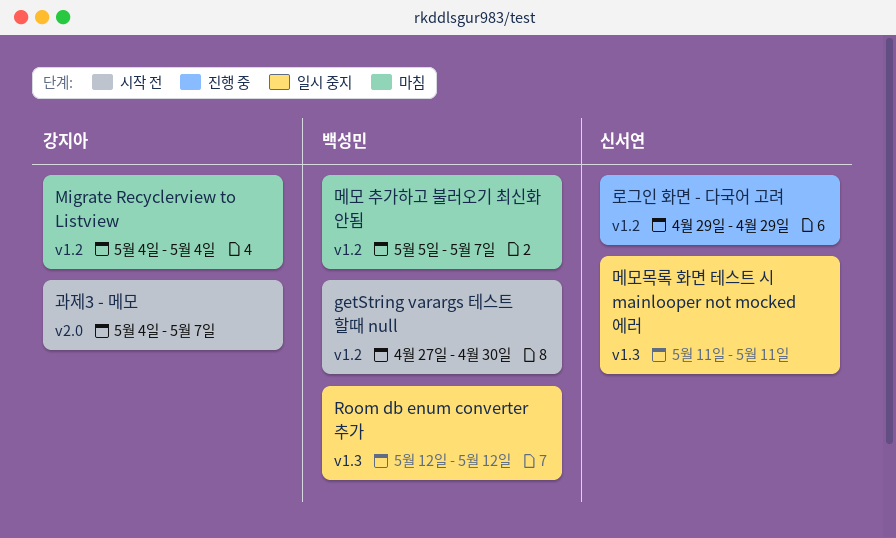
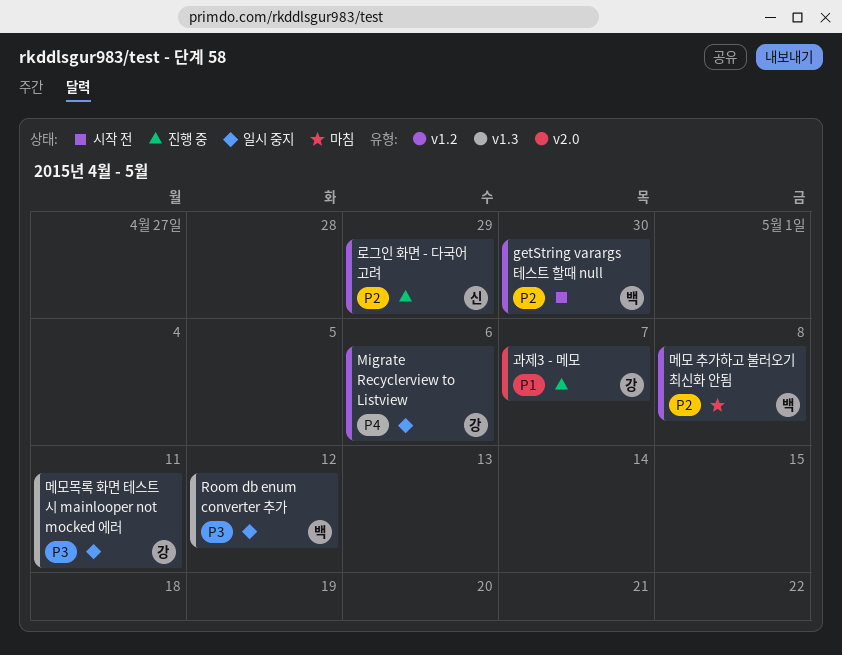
Migrate Recyclerview to Listview, status: 마침 -> 일시 중지
Migrate Recyclerview to Listview, due: May 4 -> May 6
과제3 - 메모, status: 시작 전 -> 진행 중
메모 추가하고 불러오기 최신화 안됨, due: May 7 -> May 8
메모목록 화면 테스트 시 mainlooper not mocked 에러, owner: 신서연 -> 강지아

